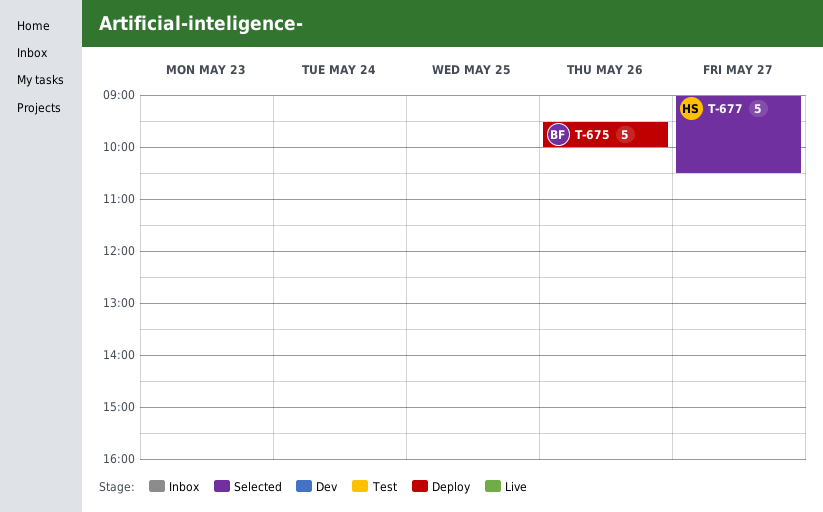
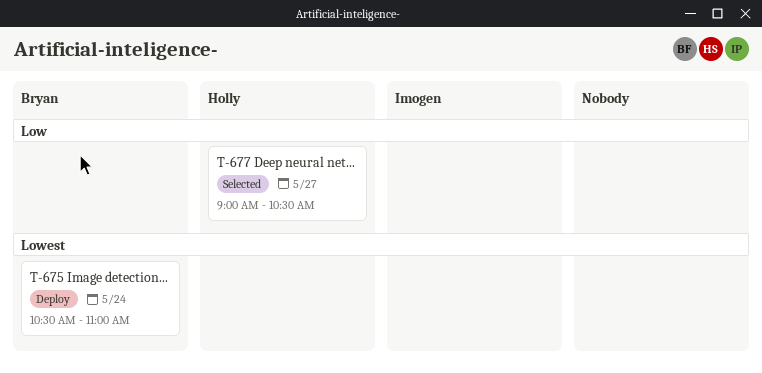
T-675, day: May 26 -> May 24
T-675, begins: 09:30 -> 10:30
T-675, ends: 10:00 -> 11:00

